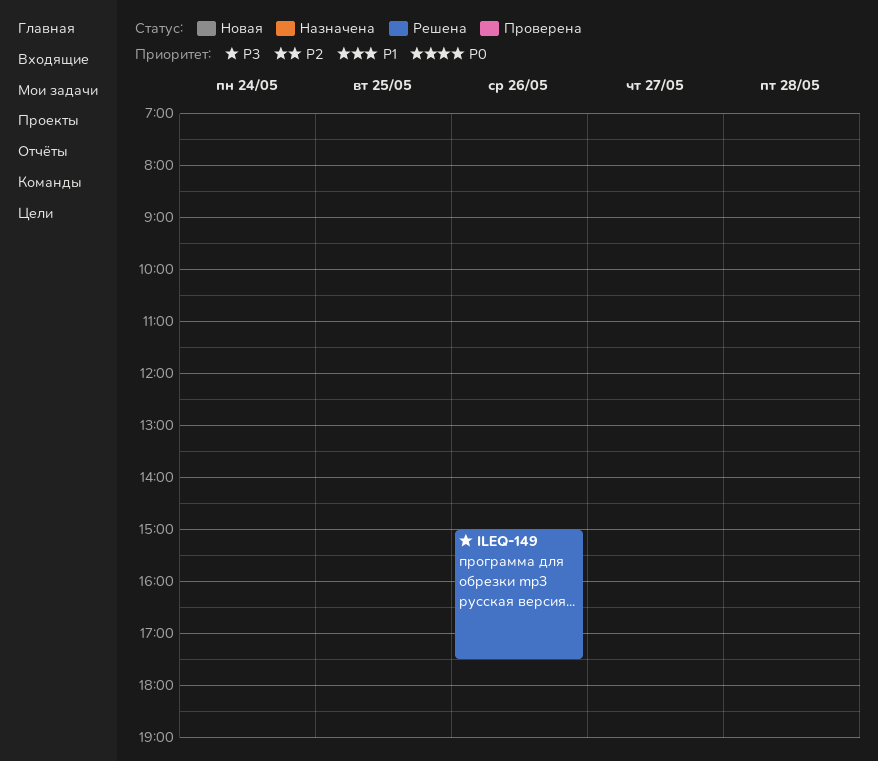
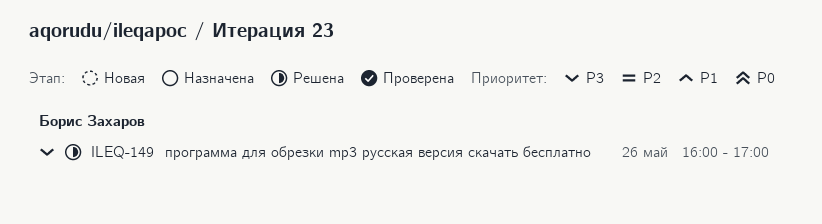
ILEQ-149, begins: 15:00 -> 16:00
ILEQ-149, ends: 17:30 -> 17:00

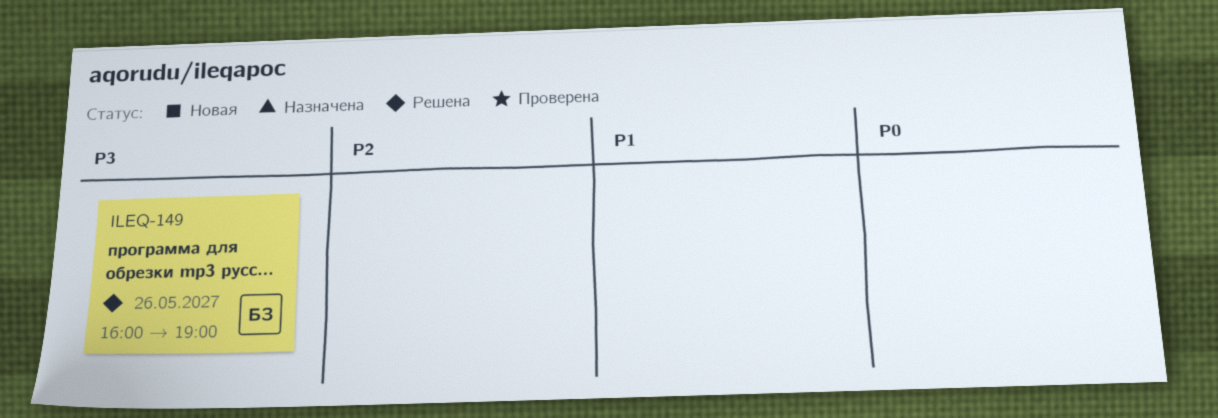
ILEQ-149, ends: 17:00 -> 19:00

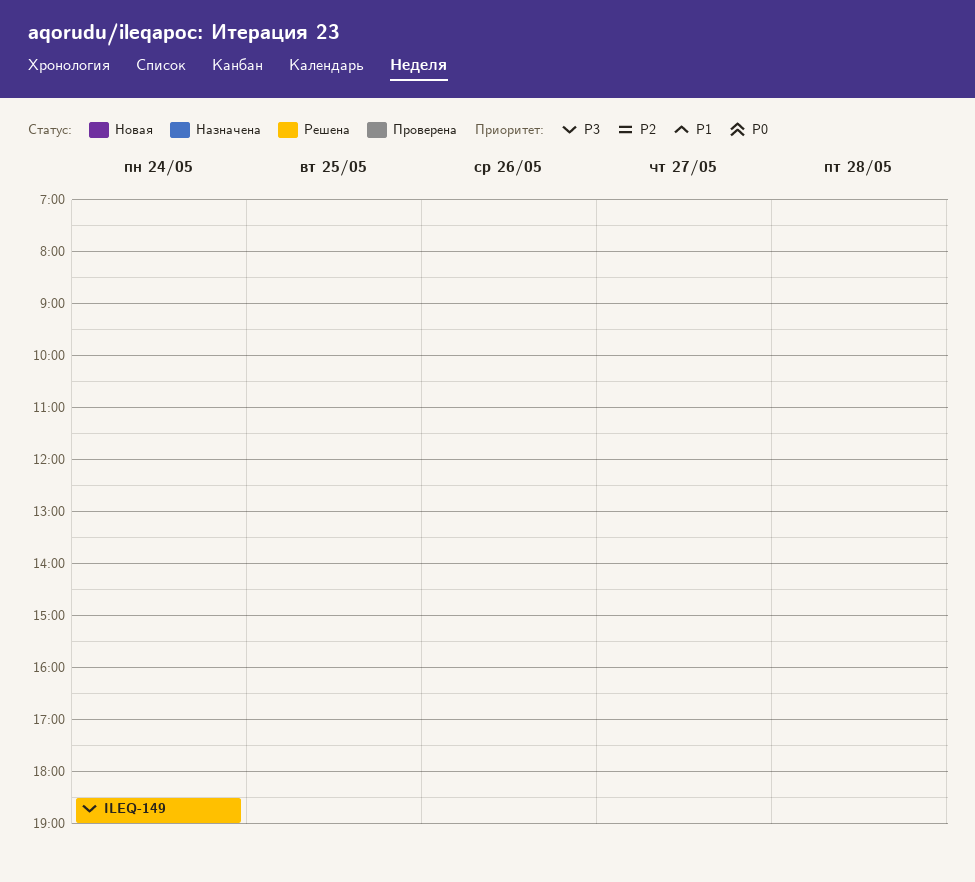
ILEQ-149, day: May 26 -> May 24
ILEQ-149, begins: 16:00 -> 18:30

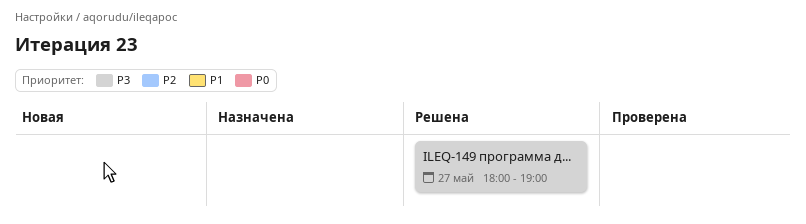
ILEQ-149, day: May 24 -> May 27
ILEQ-149, begins: 18:30 -> 18:00

